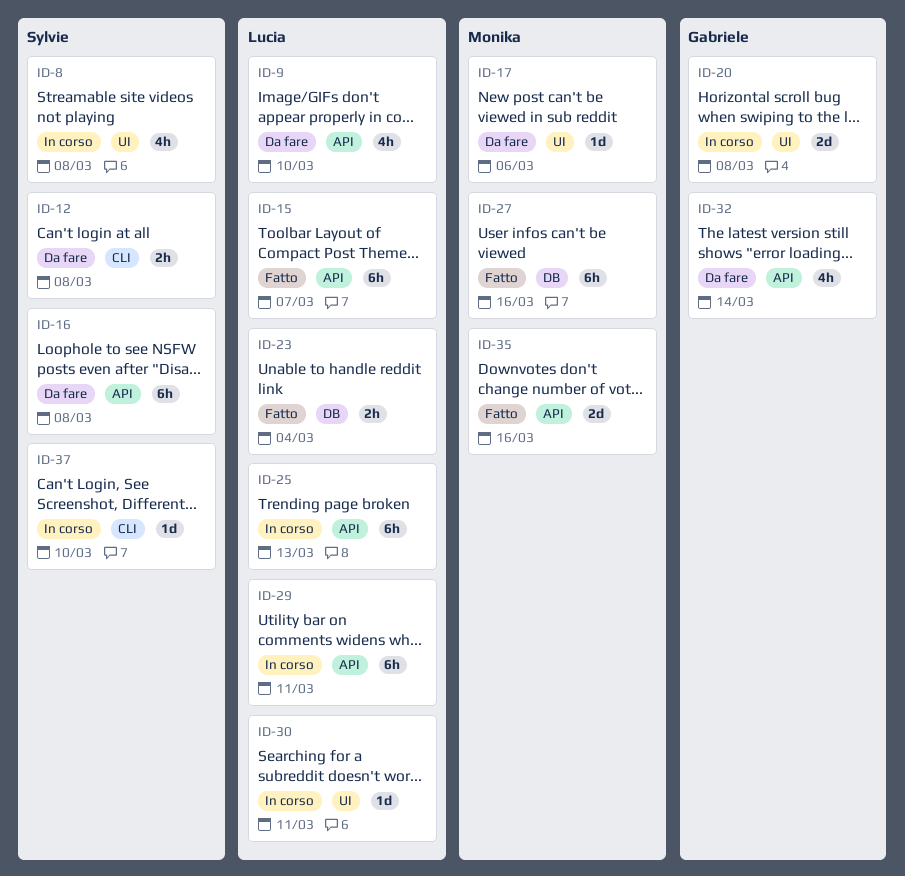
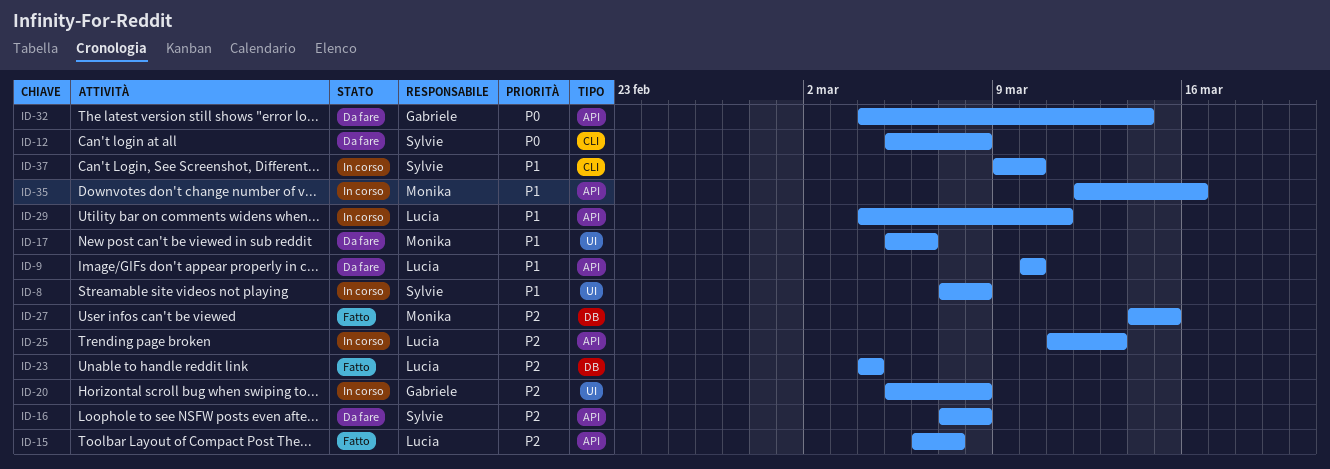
ID-27, due: Mar 16 -> Mar 15
ID-30: present -> none
ID-35, status: Fatto -> In corso

